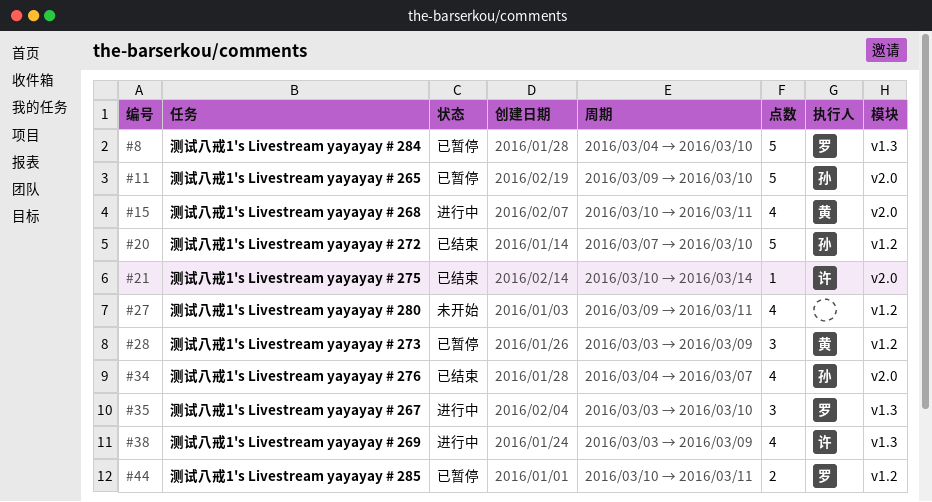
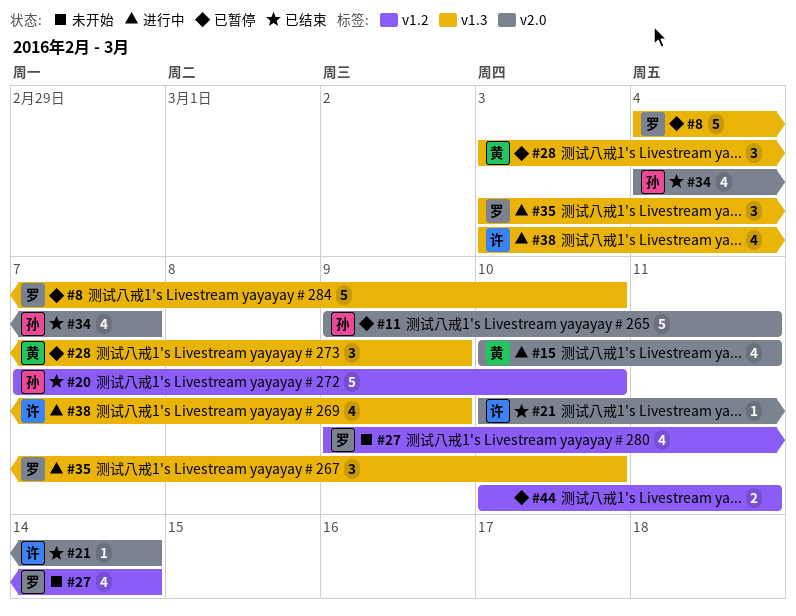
#11, due: Mar 10 -> Mar 11
#27, owner: none -> 罗
#27, due: Mar 11 -> Mar 14
#28, label: v1.2 -> v1.3
#44, owner: 罗 -> none

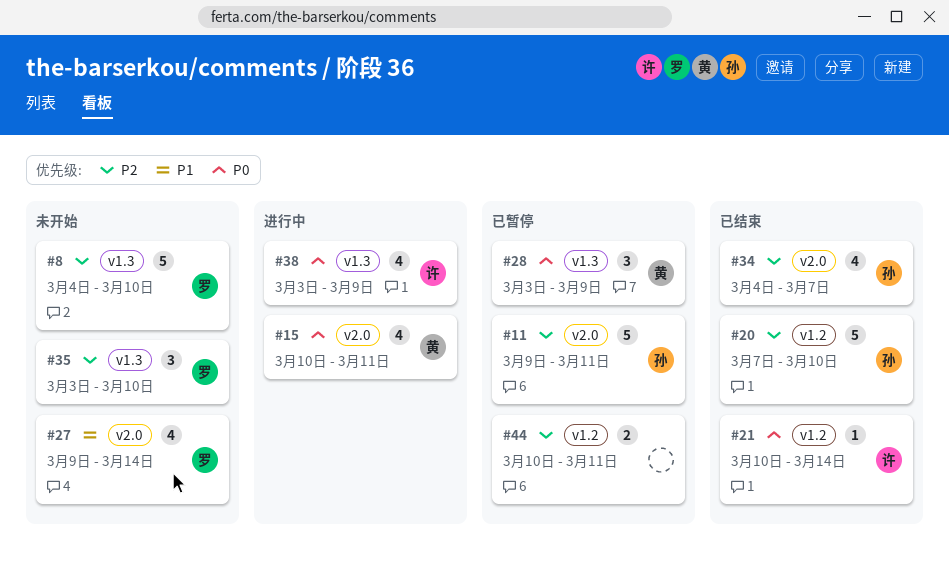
#8, status: 已暂停 -> 未开始
#21, label: v2.0 -> v1.2
#27, label: v1.2 -> v2.0
#35, status: 进行中 -> 未开始

